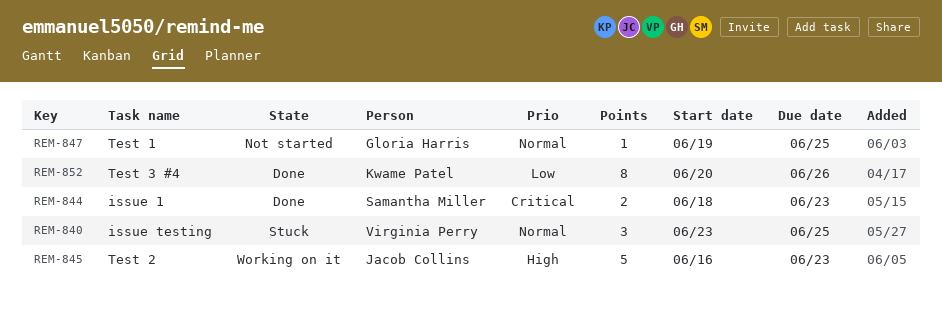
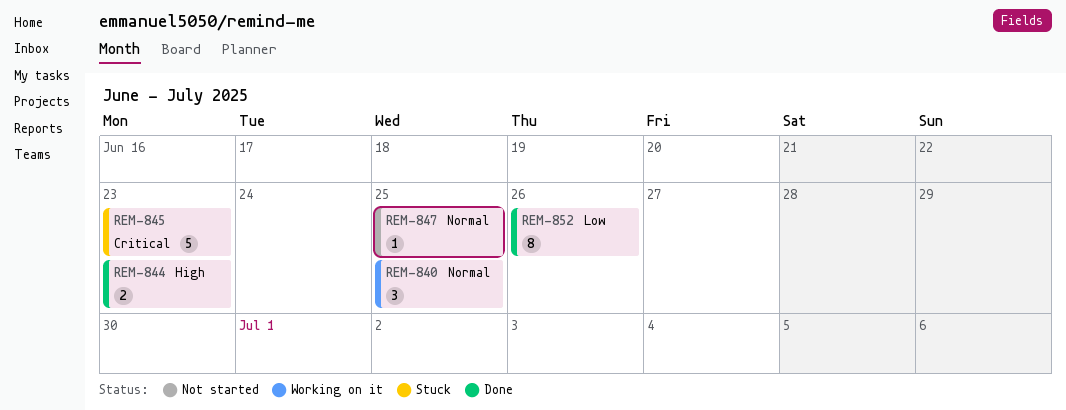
REM-840, status: Stuck -> Working on it
REM-844, priority: Critical -> High
REM-845, status: Working on it -> Stuck
REM-845, priority: High -> Critical

